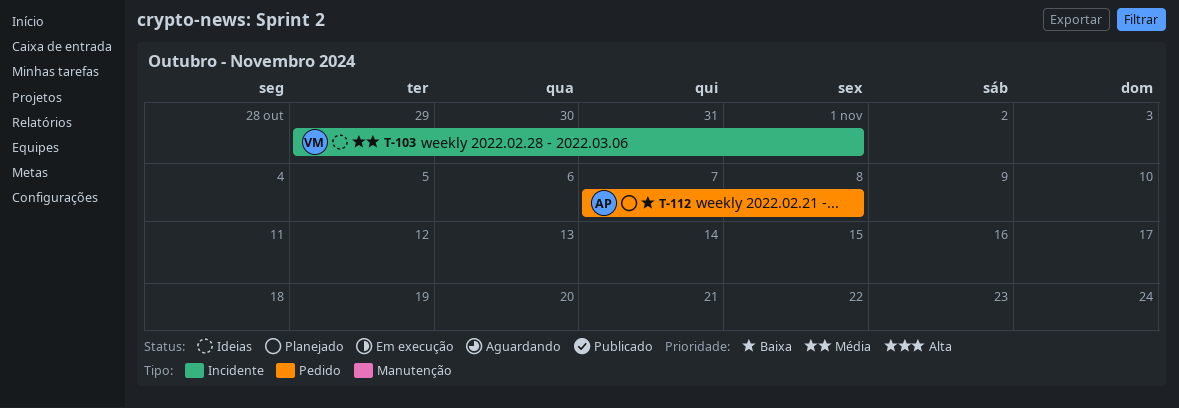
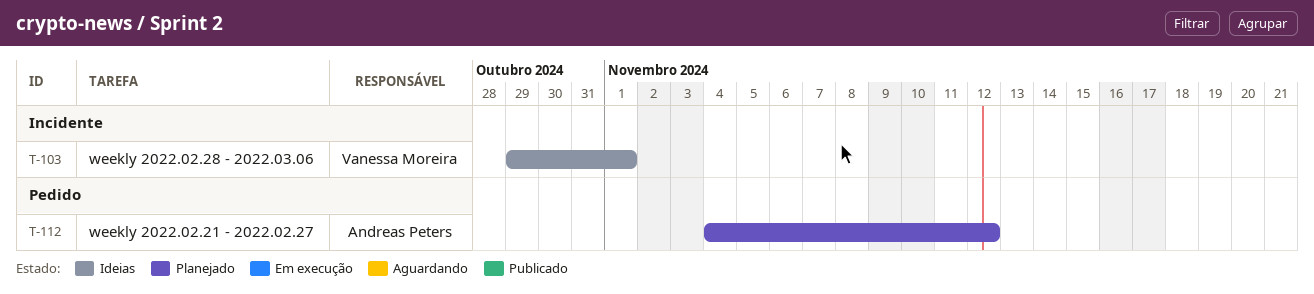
T-112, start: Nov 7 -> Nov 4
T-112, due: Nov 8 -> Nov 12

